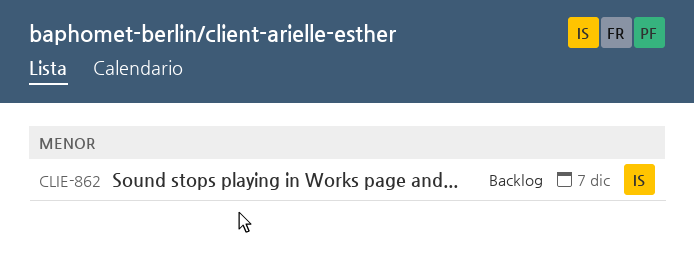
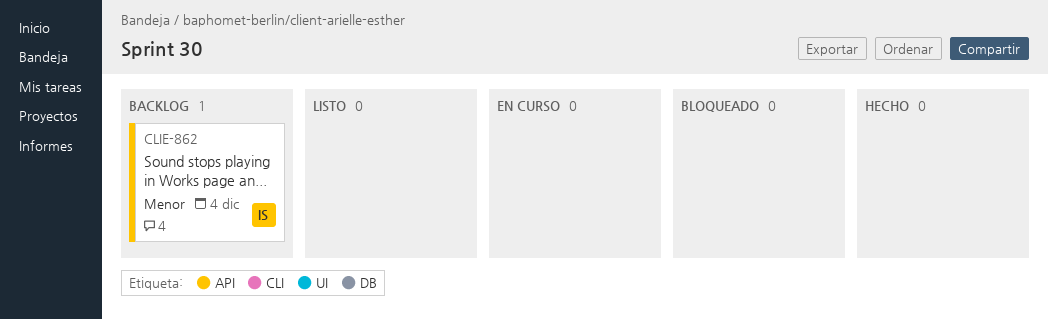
CLIE-862, due: Dec 7 -> Dec 4

